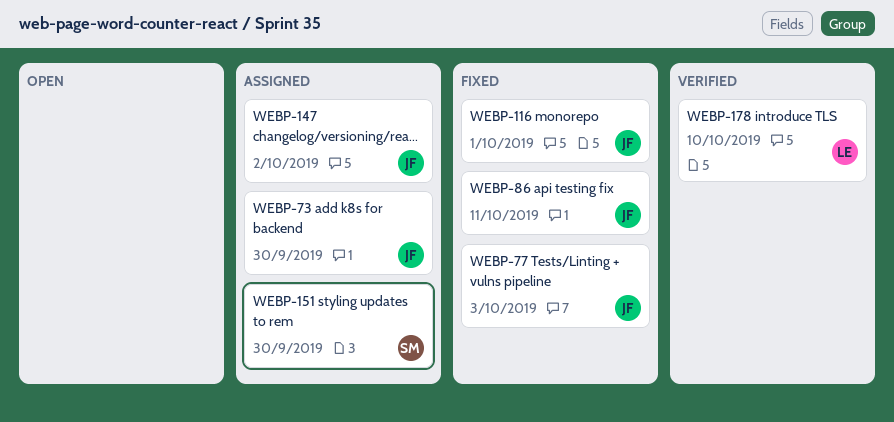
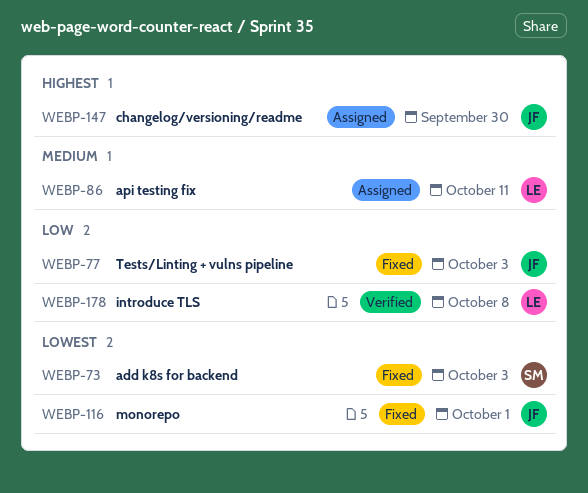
WEBP-73, status: Assigned -> Fixed
WEBP-73, owner: JF -> SM
WEBP-73, due: Sep 30 -> Oct 3
WEBP-86, status: Fixed -> Assigned
WEBP-86, owner: JF -> LE
WEBP-147, due: Oct 2 -> Sep 30
WEBP-151: present -> none
WEBP-178, due: Oct 10 -> Oct 8

